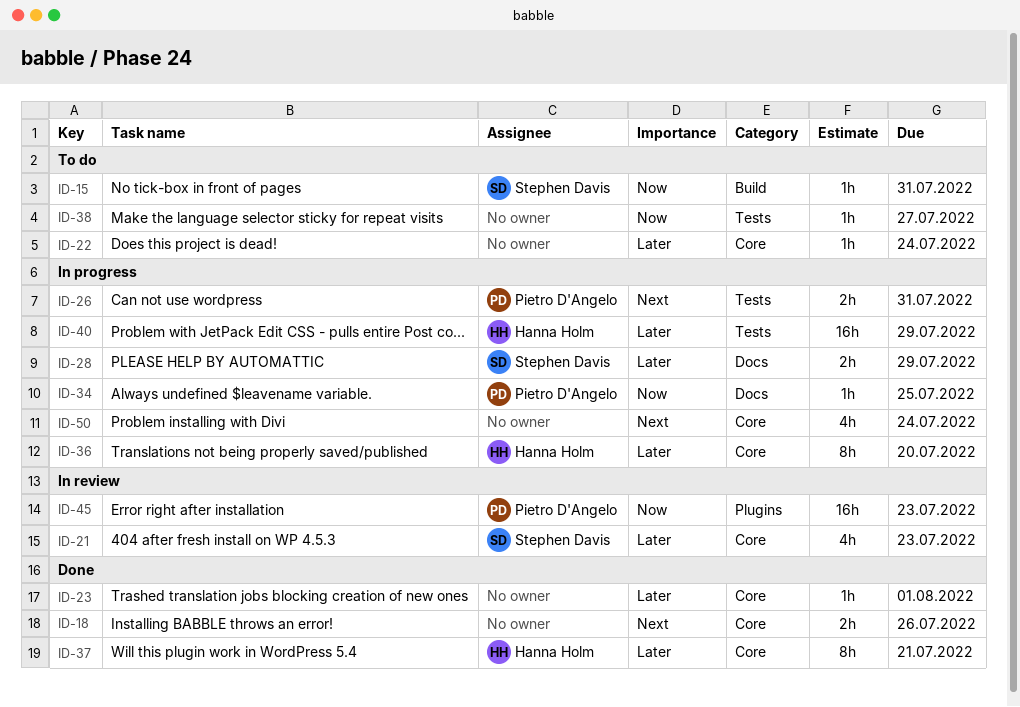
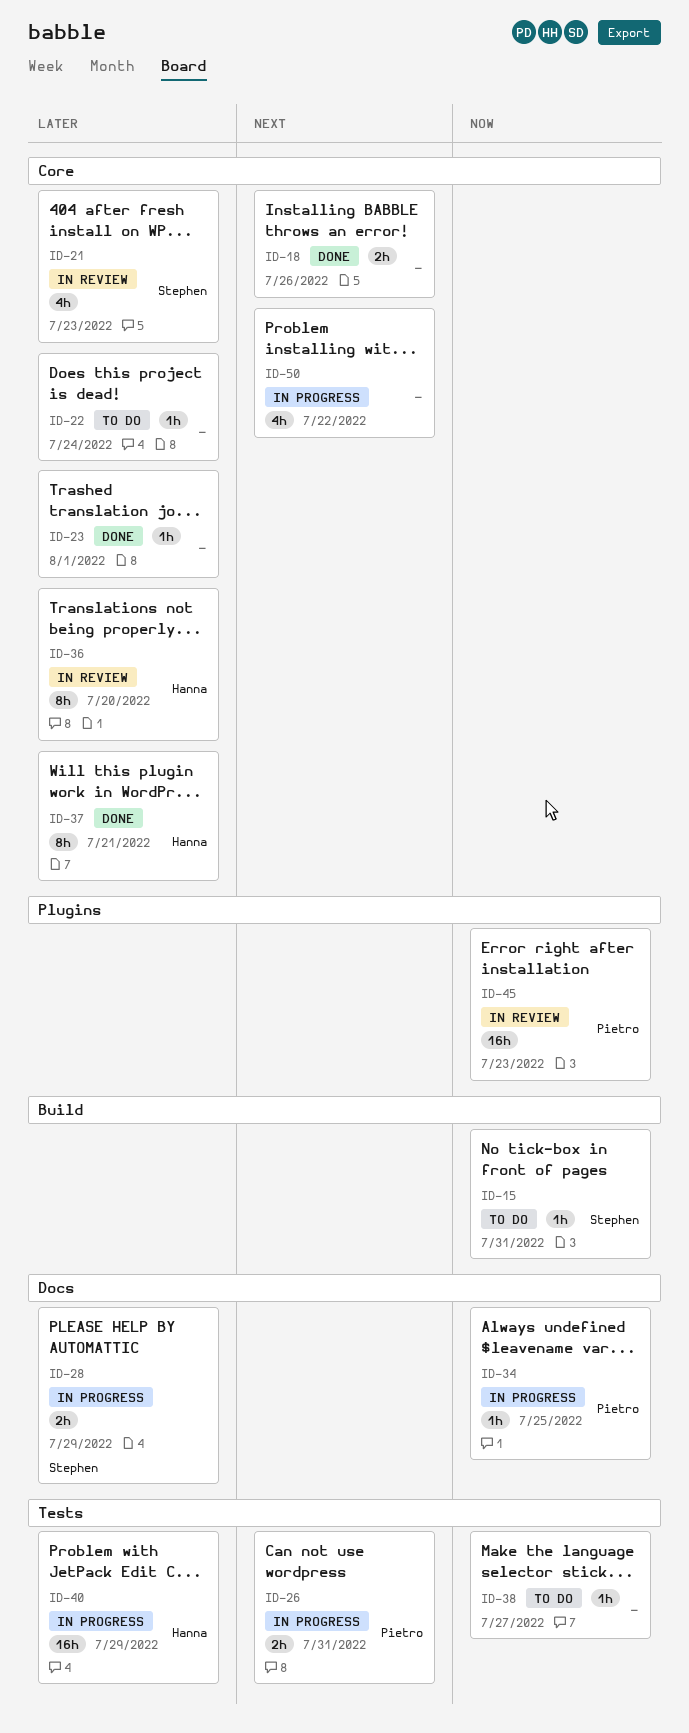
ID-36, status: In progress -> In review
ID-50, due: Jul 24 -> Jul 22

